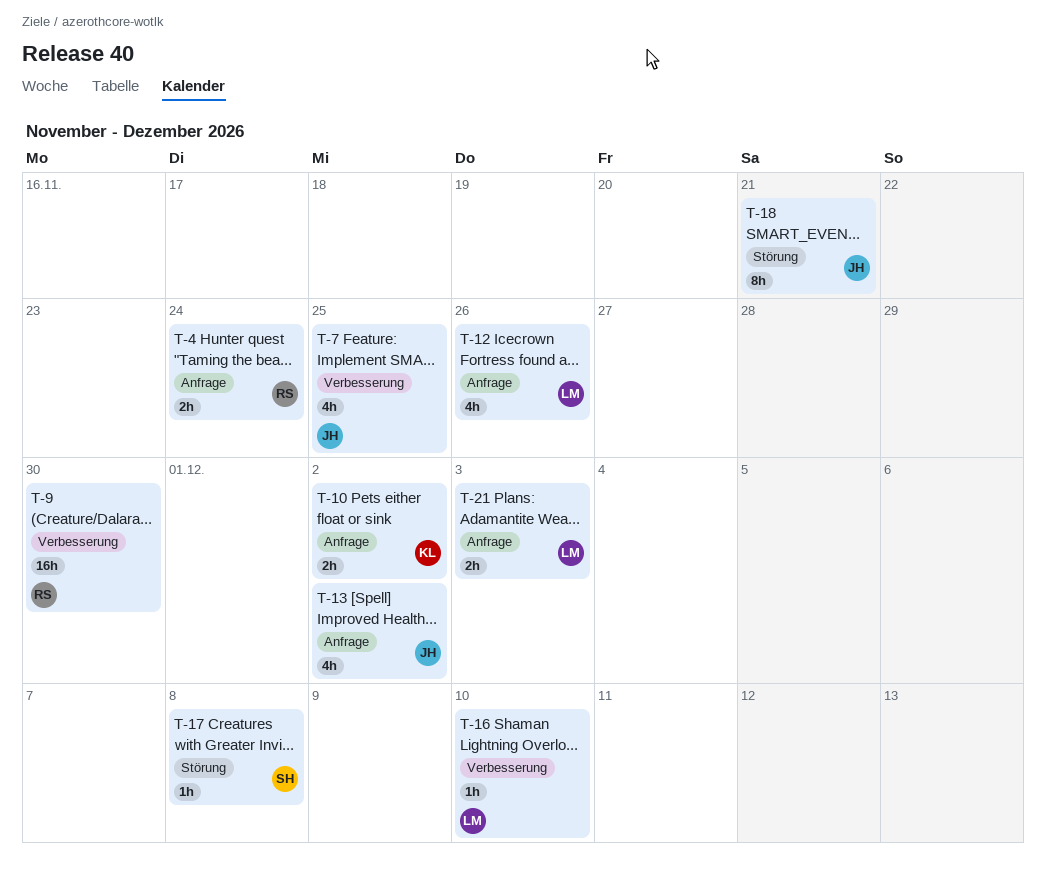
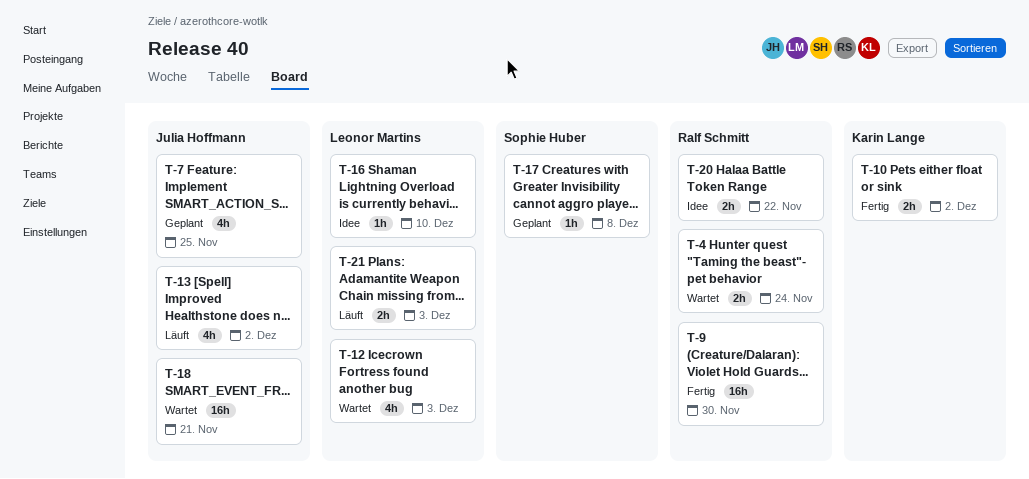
T-12, due: Nov 26 -> Dec 3
T-18, estimate: 8h -> 16h
T-20: none -> present

